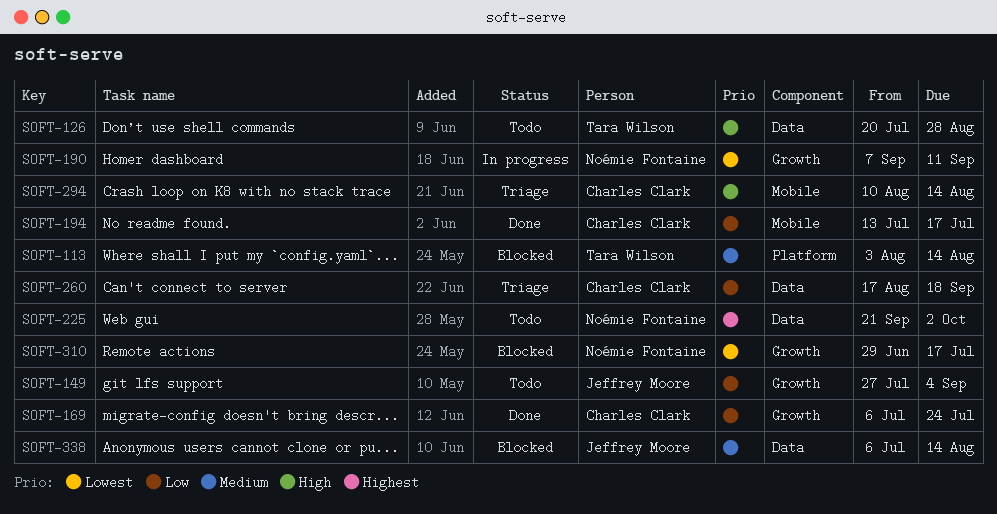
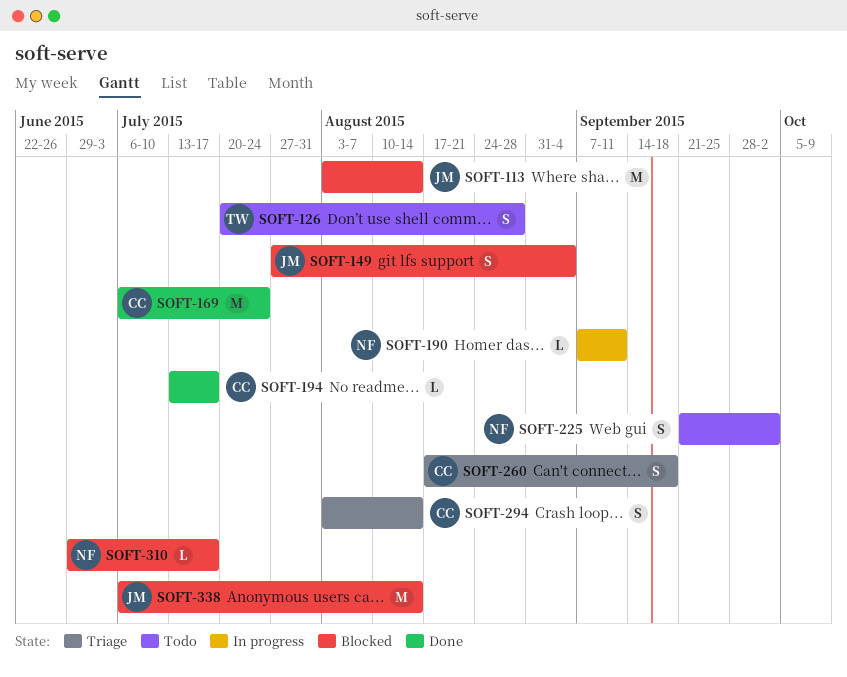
SOFT-113, owner: Tara Wilson -> Jeffrey Moore
SOFT-149, status: Todo -> Blocked
SOFT-294, start: Aug 10 -> Aug 3

